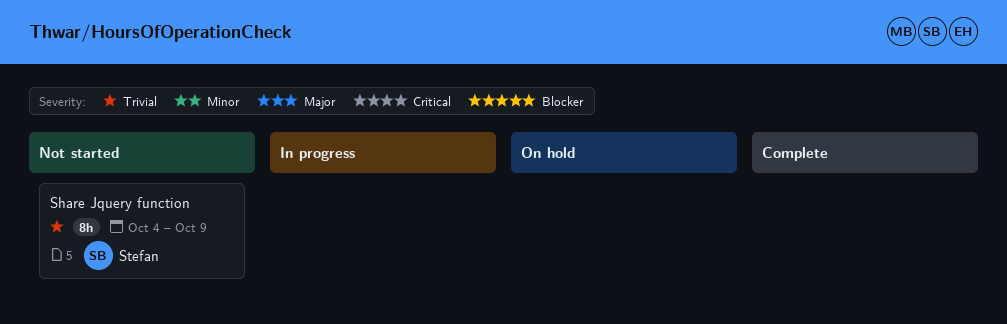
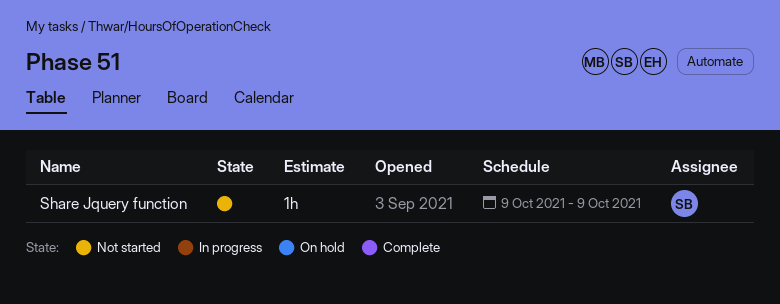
Share Jquery function, estimate: 8h -> 1h
Share Jquery function, start: Oct 4 -> Oct 9

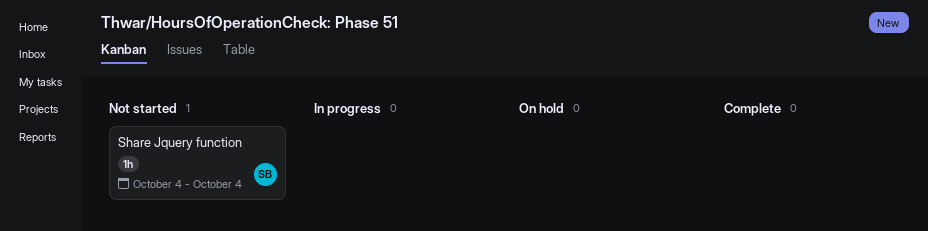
Share Jquery function, start: Oct 9 -> Oct 4
Share Jquery function, due: Oct 9 -> Oct 4

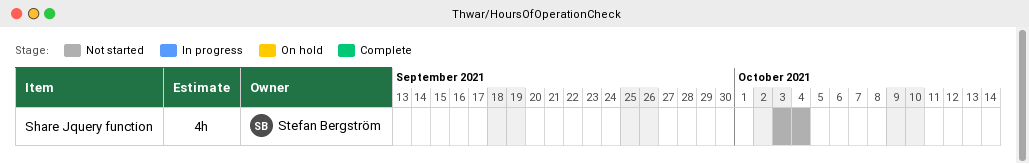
Share Jquery function, estimate: 1h -> 4h
Share Jquery function, start: Oct 4 -> Oct 3

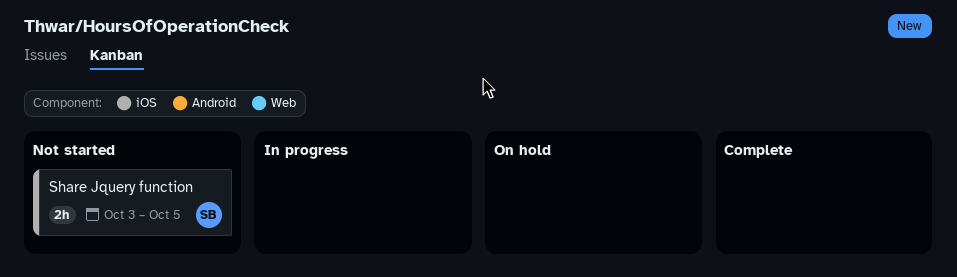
Share Jquery function, estimate: 4h -> 2h
Share Jquery function, due: Oct 4 -> Oct 5

